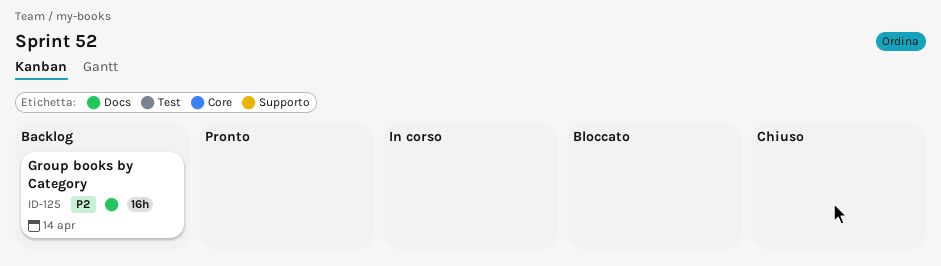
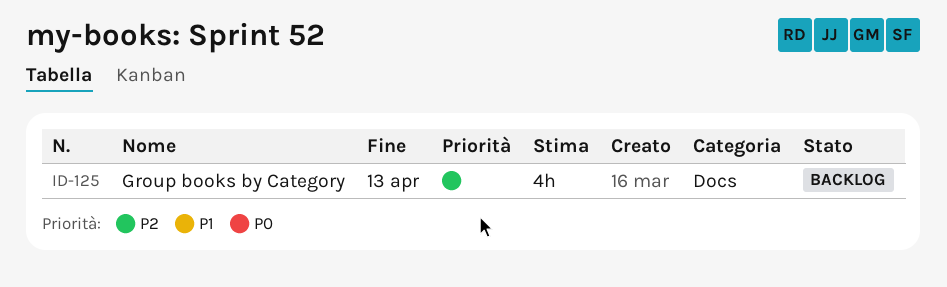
ID-125, estimate: 16h -> 4h
ID-125, due: Apr 14 -> Apr 13

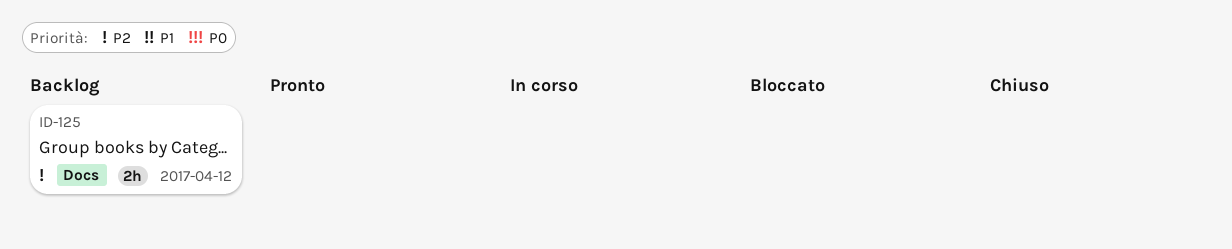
ID-125, estimate: 4h -> 2h
ID-125, due: Apr 13 -> Apr 12

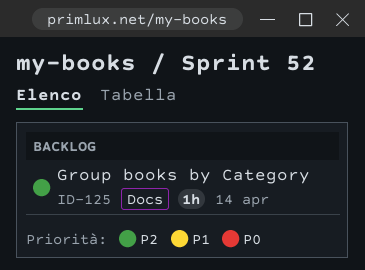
ID-125, estimate: 2h -> 1h
ID-125, due: Apr 12 -> Apr 14

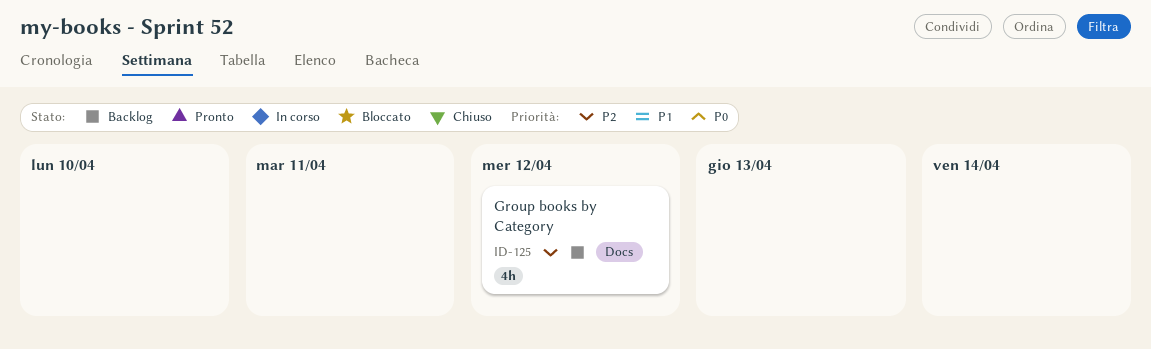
ID-125, estimate: 1h -> 4h
ID-125, due: Apr 14 -> Apr 12

